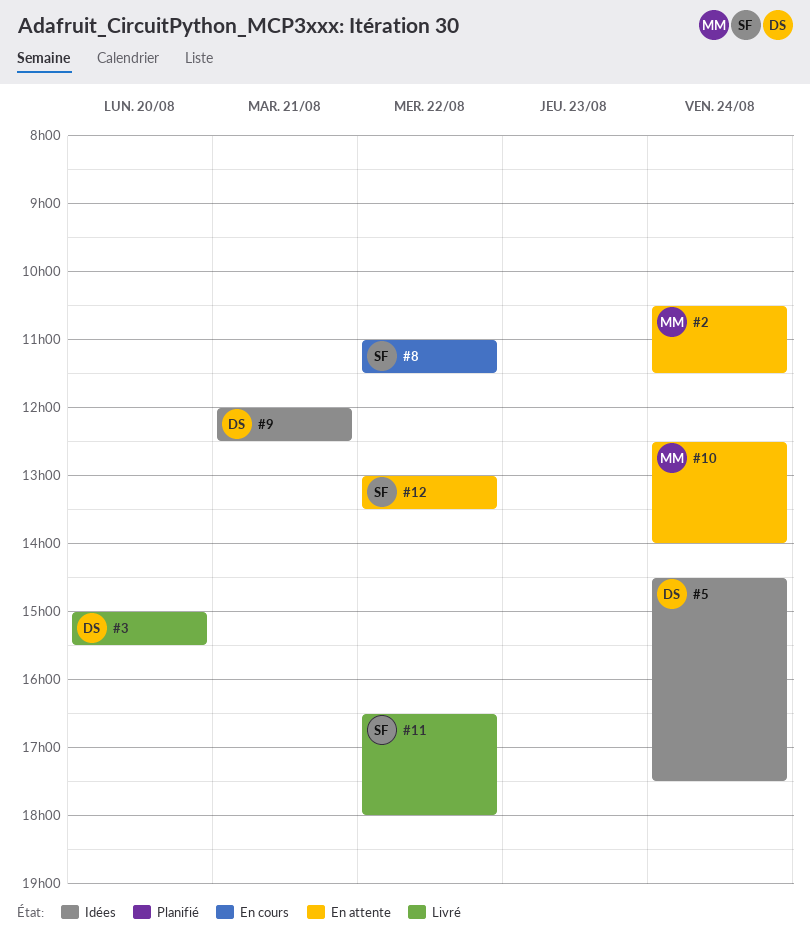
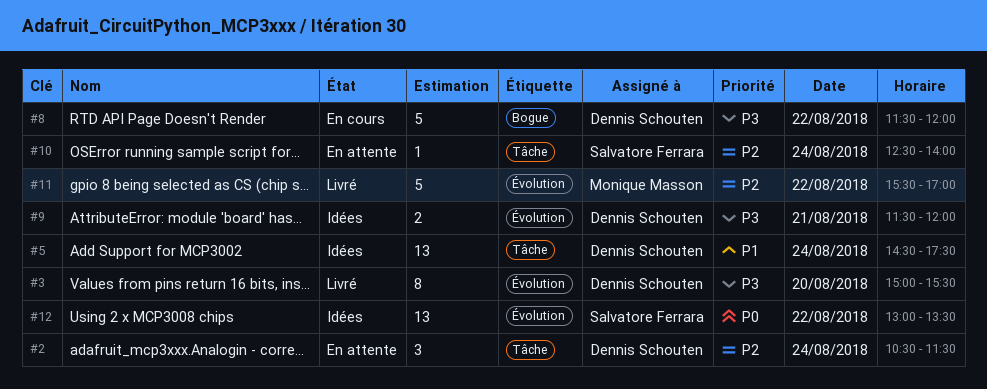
#2, owner: Monique Masson -> Dennis Schouten
#8, owner: Salvatore Ferrara -> Dennis Schouten
#8, begins: 11:00 -> 11:30
#8, ends: 11:30 -> 12:00
#9, begins: 12:00 -> 11:30
#9, ends: 12:30 -> 12:00
#10, owner: Monique Masson -> Salvatore Ferrara
#11, owner: Salvatore Ferrara -> Monique Masson
#11, begins: 16:30 -> 15:30
#11, ends: 18:00 -> 17:00
#12, status: En attente -> Idées

